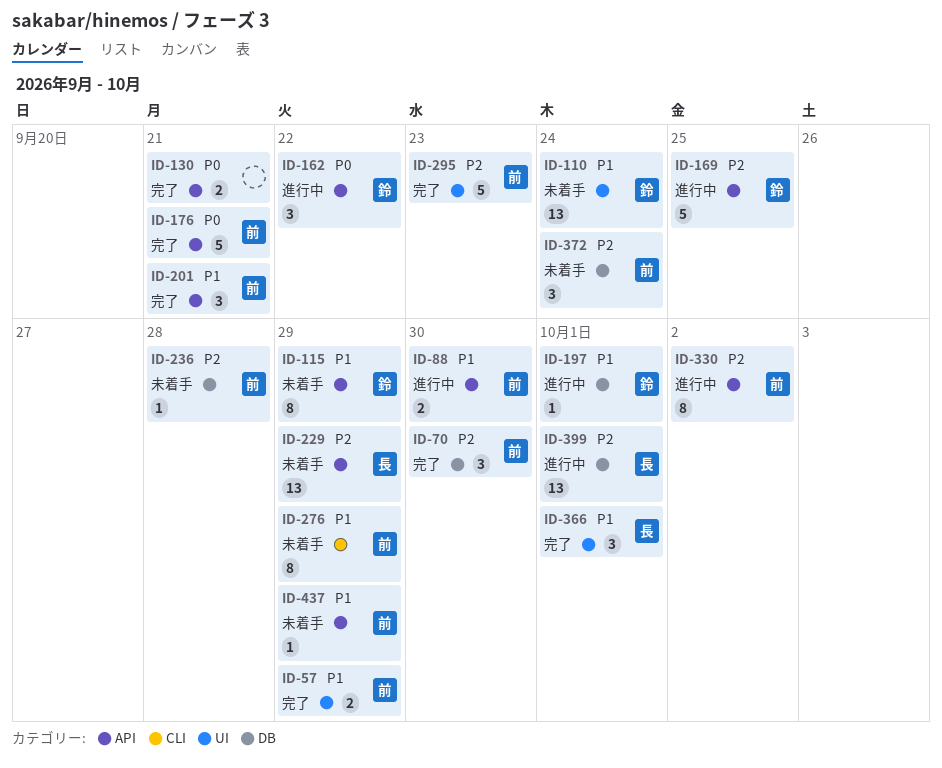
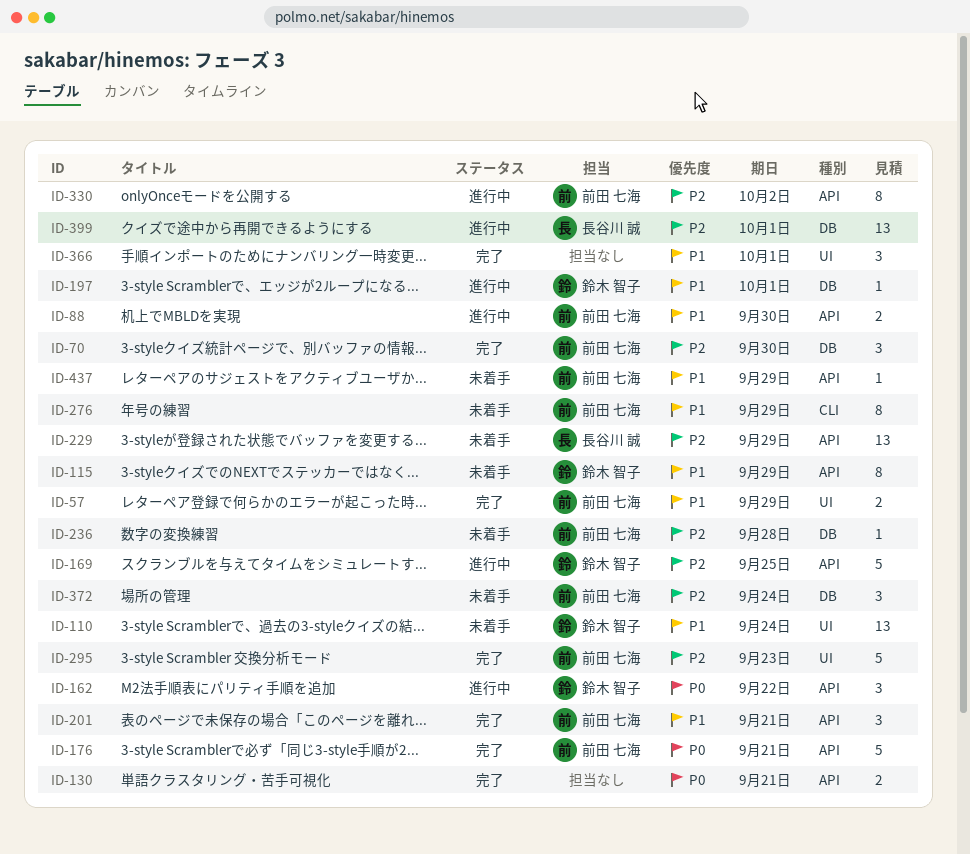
ID-366, owner: 長谷川 誠 -> none

